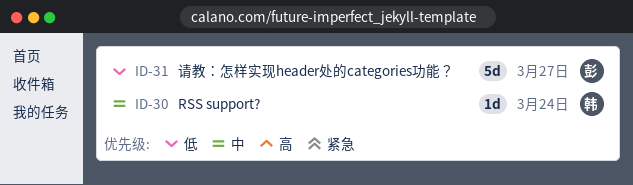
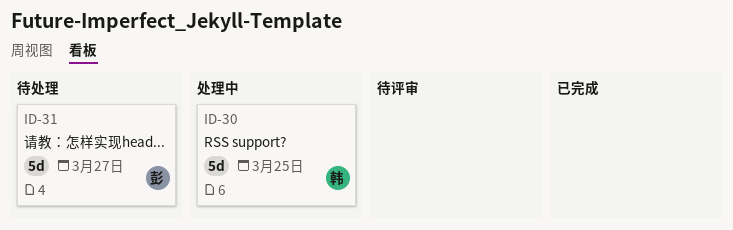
ID-30, estimate: 1d -> 5d
ID-30, due: Mar 24 -> Mar 25

